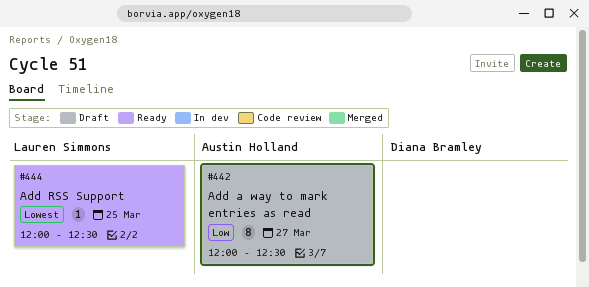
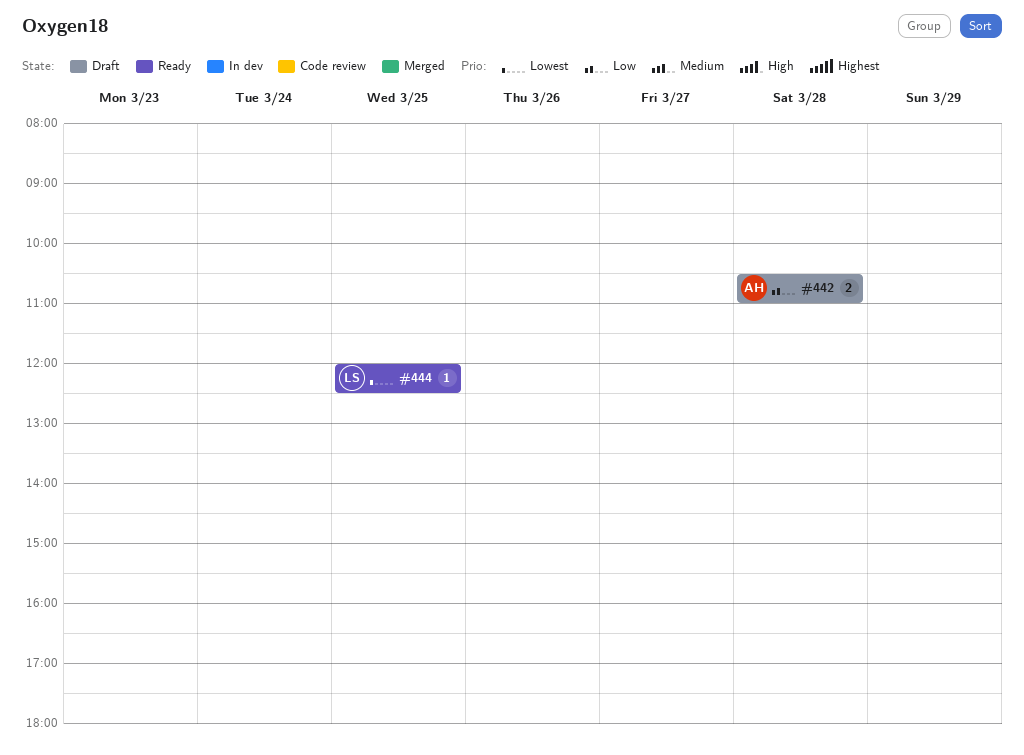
#442, estimate: 8 -> 2
#442, day: Mar 27 -> Mar 28
#442, begins: 12:00 -> 10:30
#442, ends: 12:30 -> 11:00

